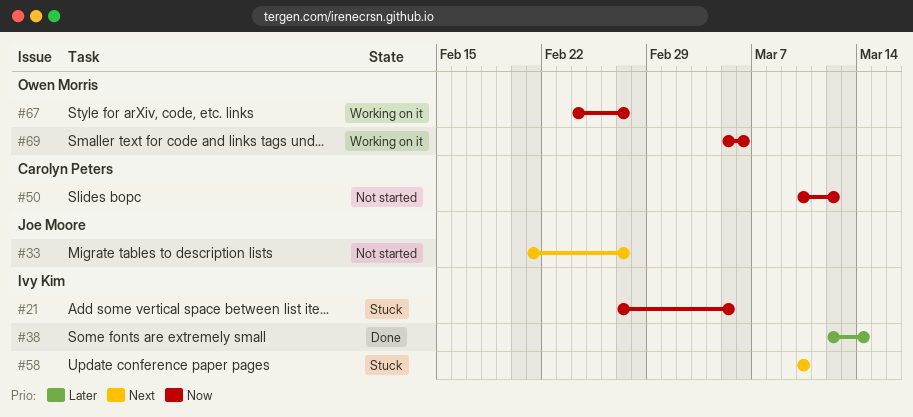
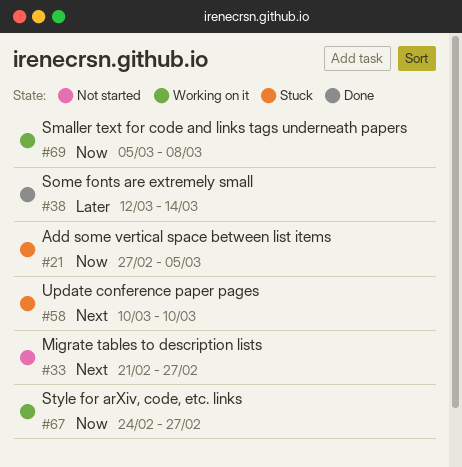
#50: present -> none
#69, due: Mar 6 -> Mar 8

